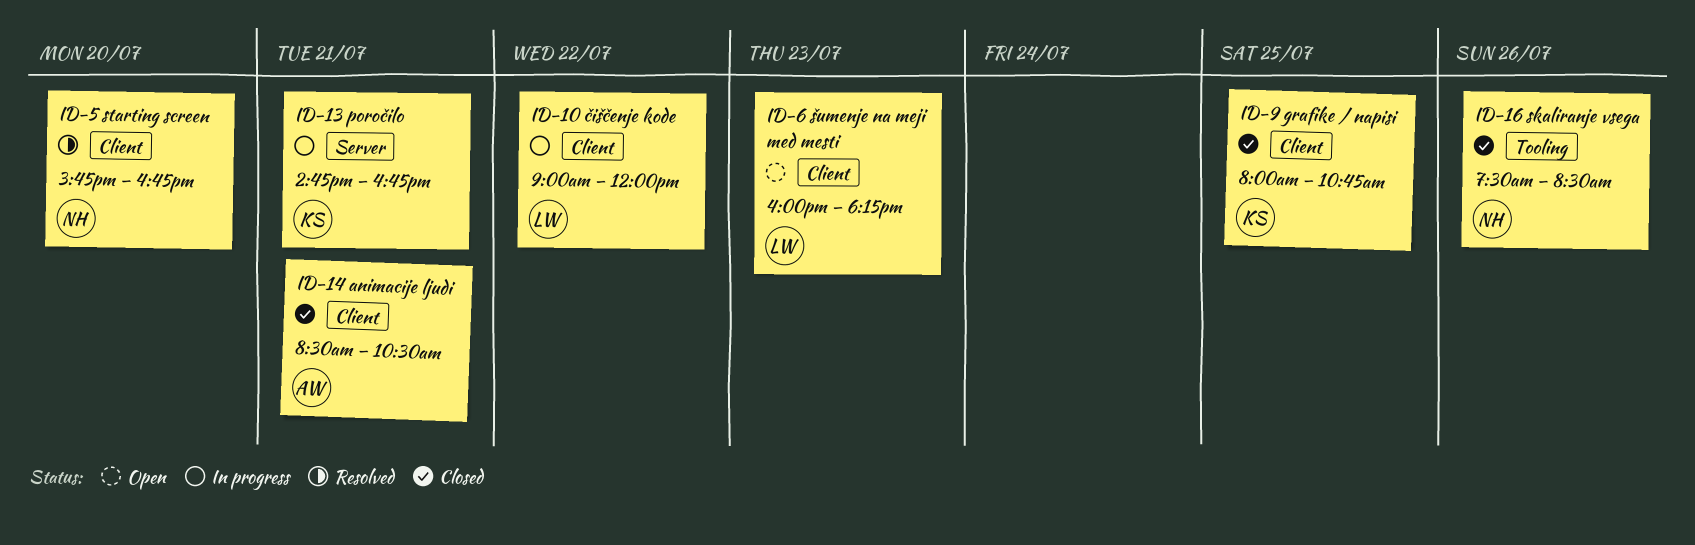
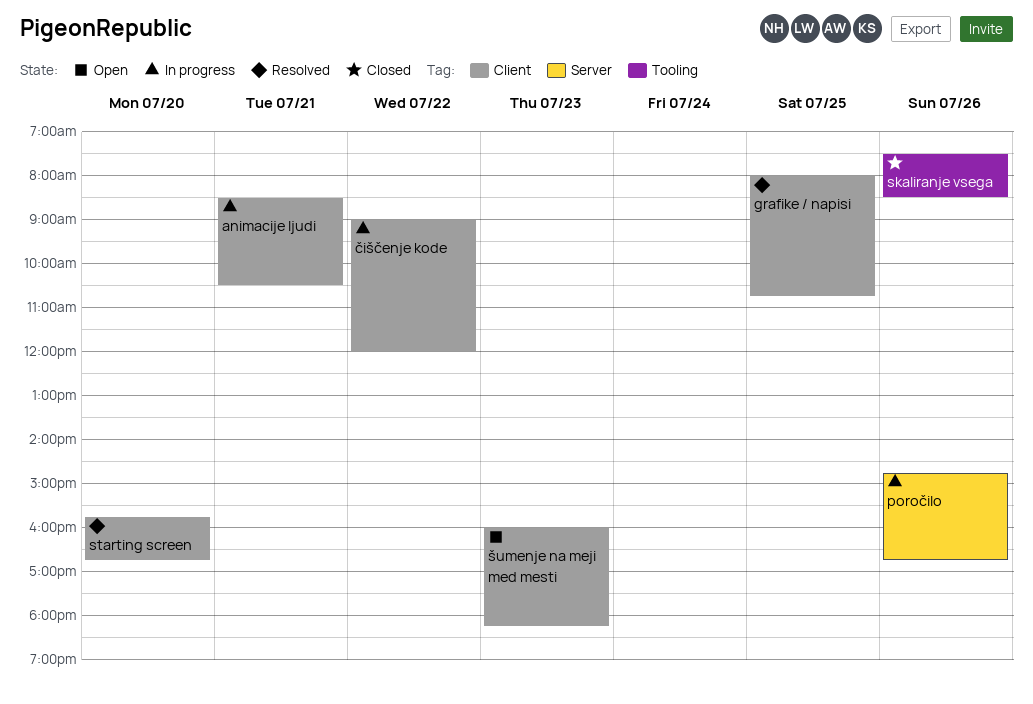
animacije ljudi, status: Closed -> In progress
grafike / napisi, status: Closed -> Resolved
poročilo, day: Jul 21 -> Jul 26

